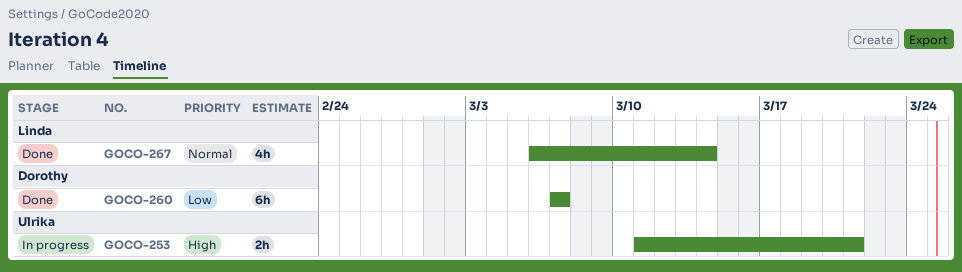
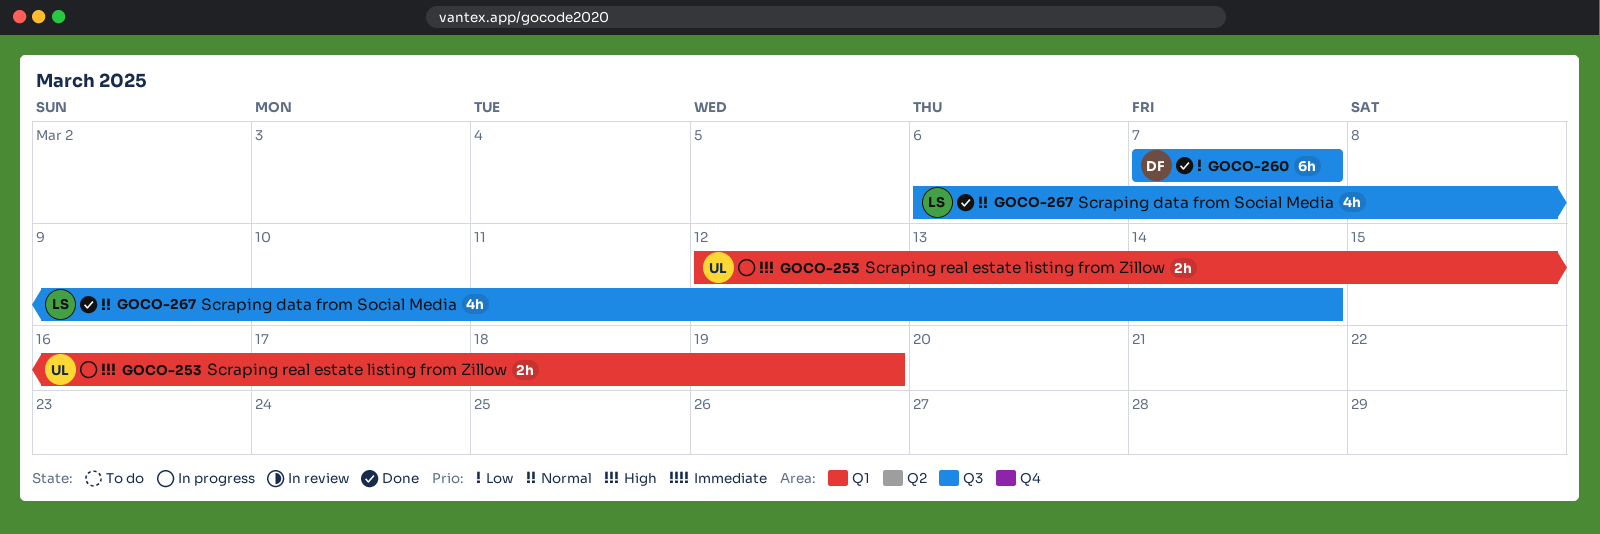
GOCO-253, start: Mar 11 -> Mar 12
GOCO-253, due: Mar 21 -> Mar 19

